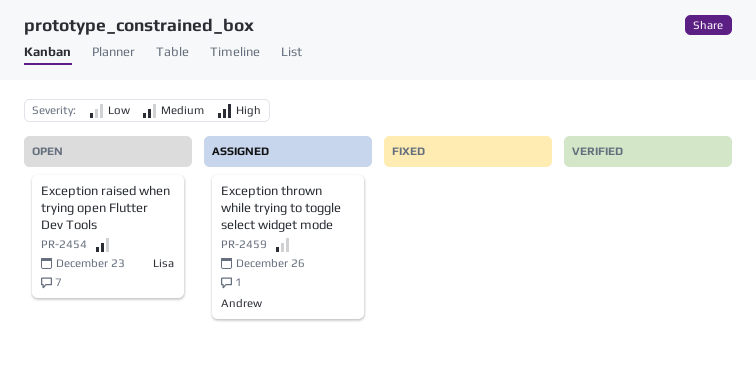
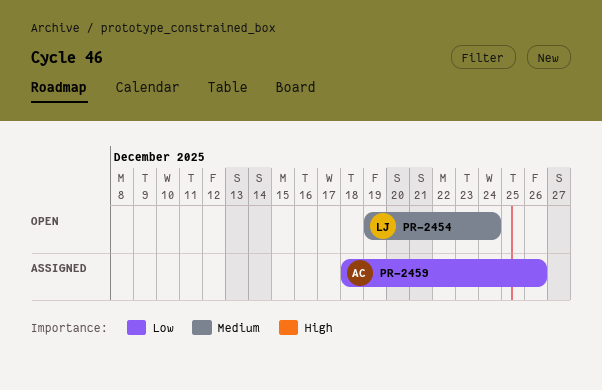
PR-2454, due: Dec 23 -> Dec 24

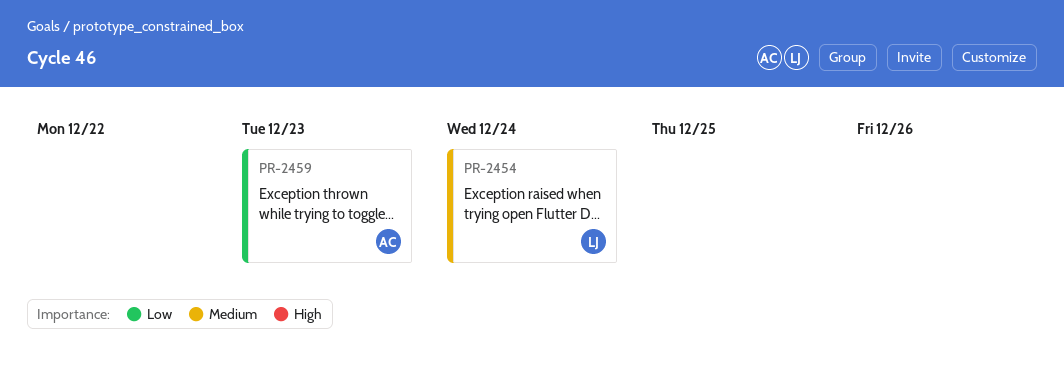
PR-2459, due: Dec 26 -> Dec 23

